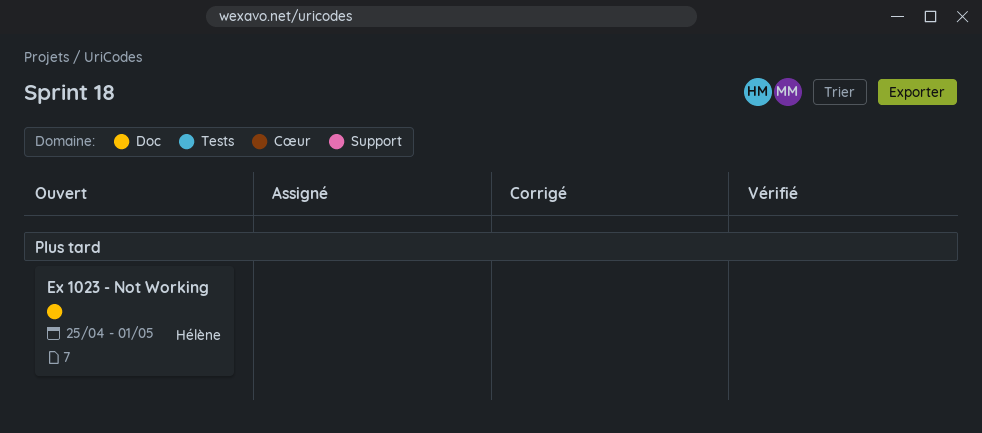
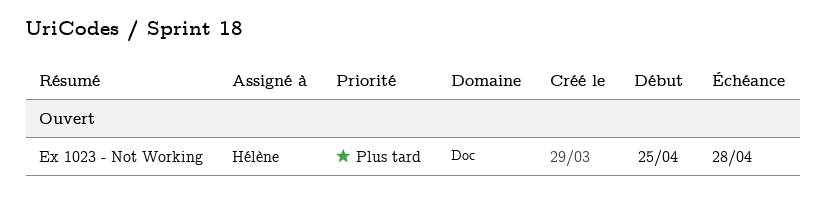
Ex 1023 - Not Working, due: May 1 -> Apr 28

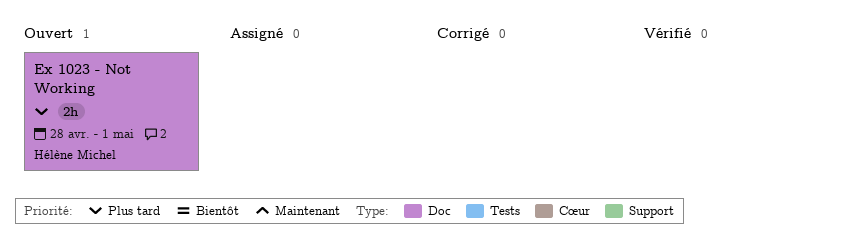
Ex 1023 - Not Working, start: Apr 25 -> Apr 28
Ex 1023 - Not Working, due: Apr 28 -> May 1

